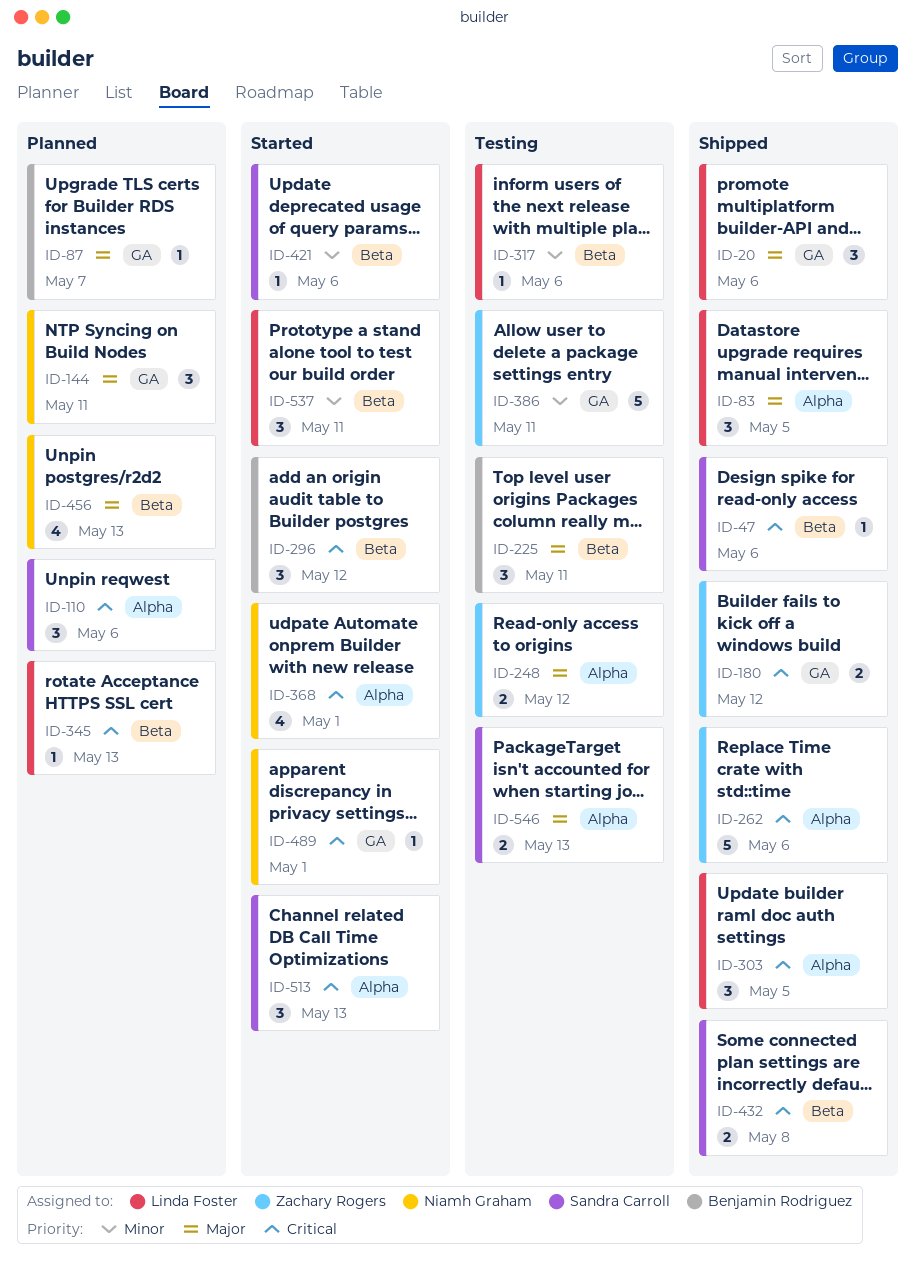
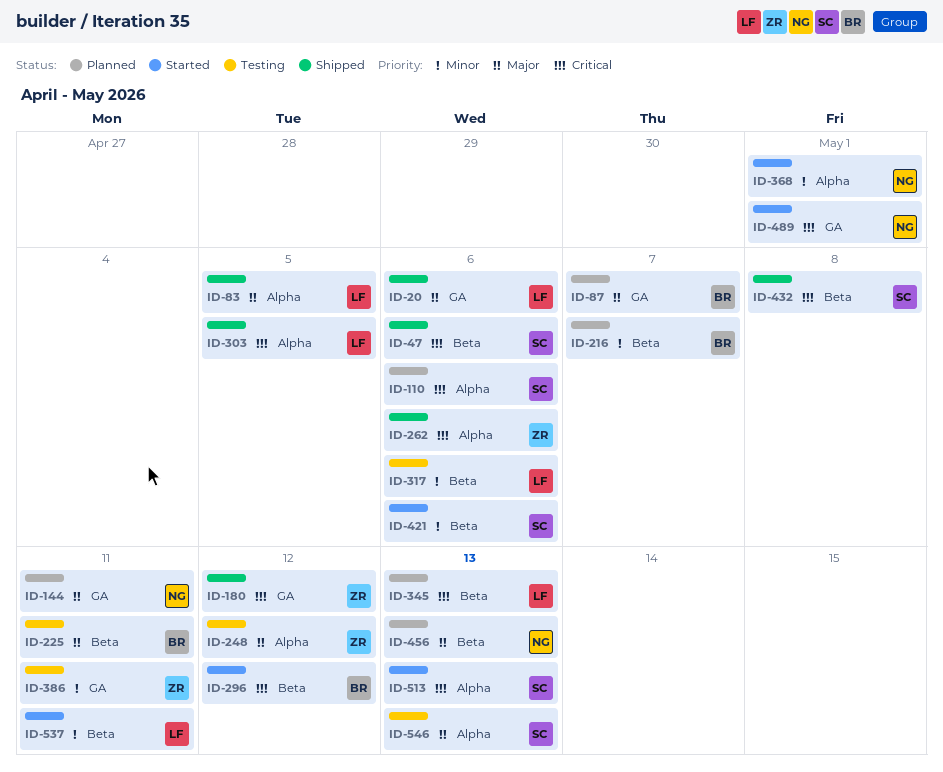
ID-216: none -> present
ID-368, priority: Critical -> Minor

